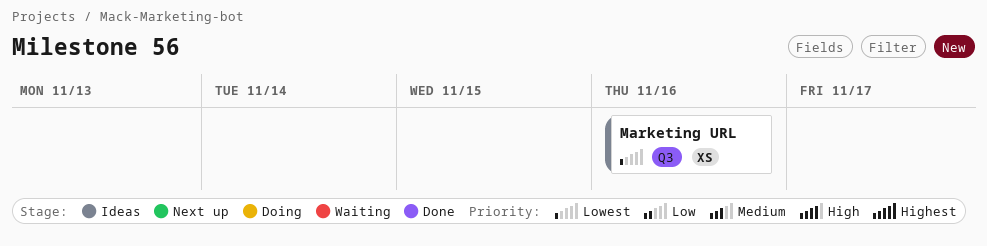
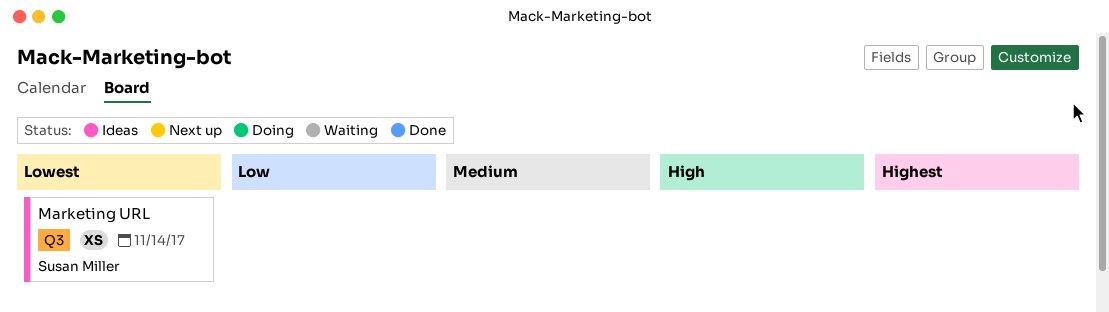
Marketing URL, due: Nov 16 -> Nov 14

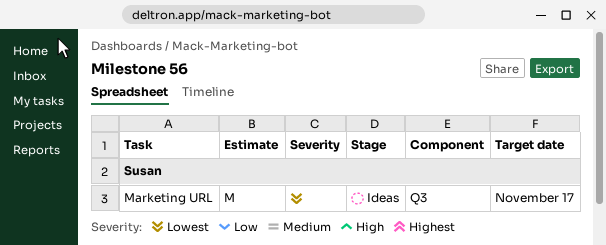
Marketing URL, estimate: XS -> M
Marketing URL, due: Nov 14 -> Nov 17

